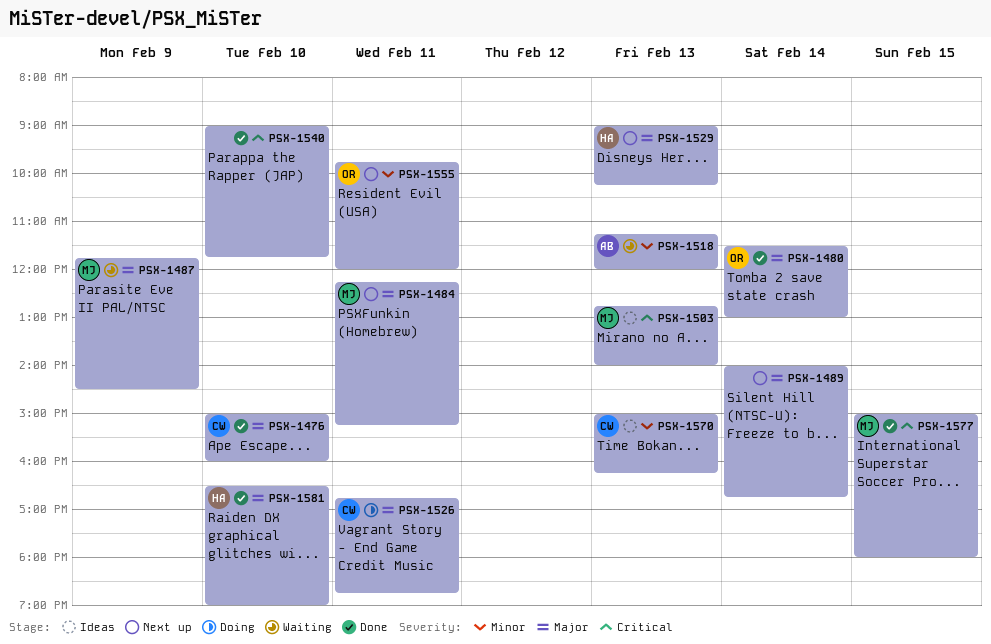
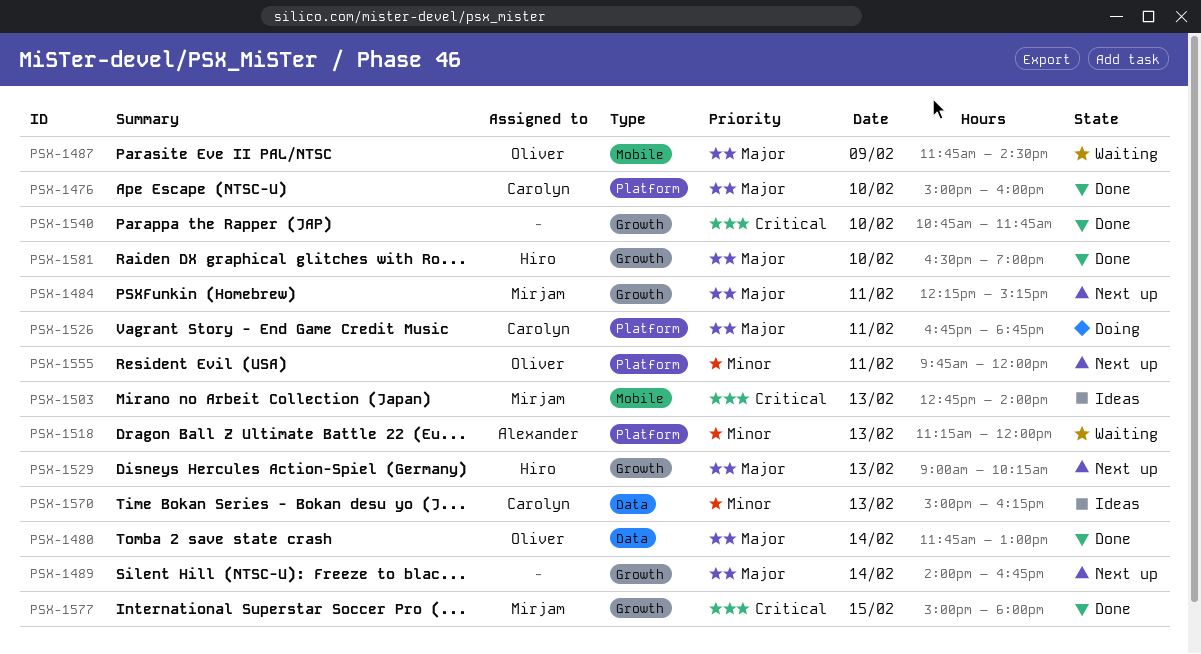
PSX-1480, begins: 11:30 -> 11:45
PSX-1487, owner: Mirjam -> Oliver
PSX-1540, begins: 09:00 -> 10:45

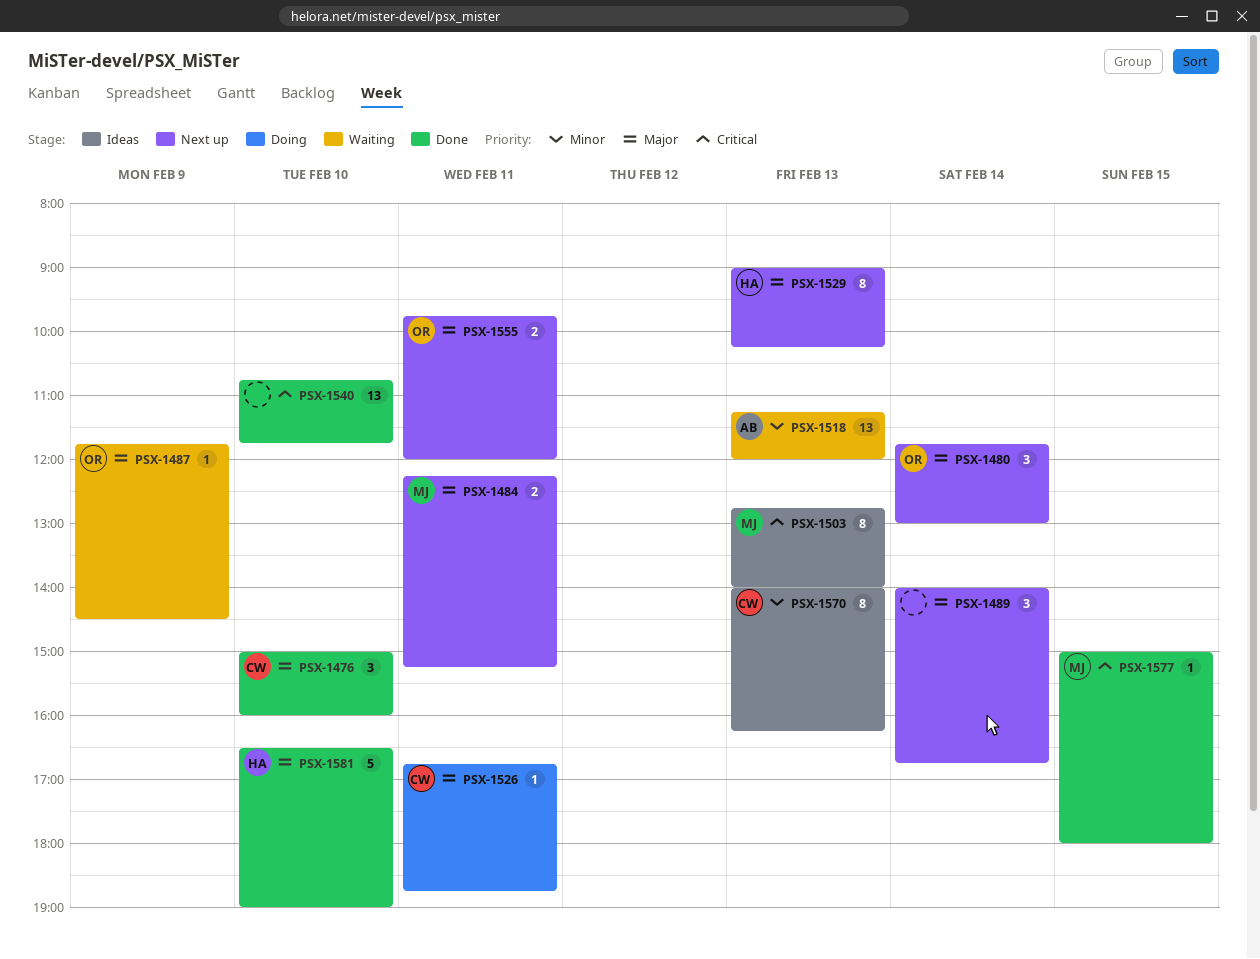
PSX-1480, status: Done -> Next up
PSX-1555, priority: Minor -> Major
PSX-1570, begins: 15:00 -> 14:00

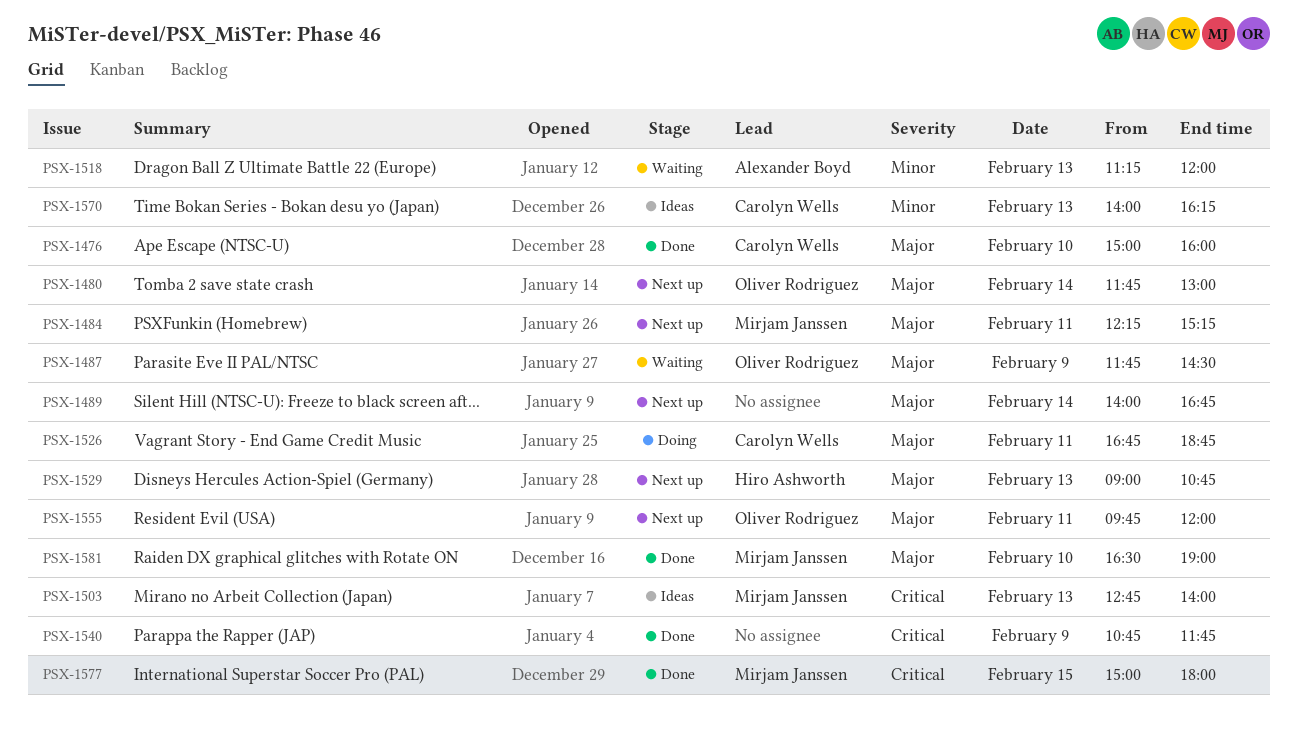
PSX-1529, ends: 10:15 -> 10:45
PSX-1540, day: Feb 10 -> Feb 9
PSX-1581, owner: Hiro Ashworth -> Mirjam Janssen

